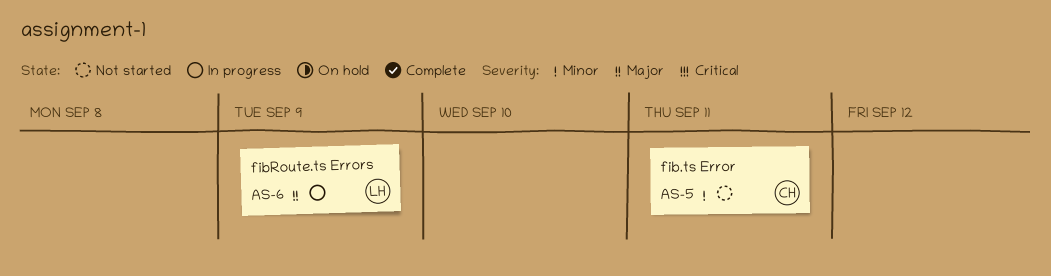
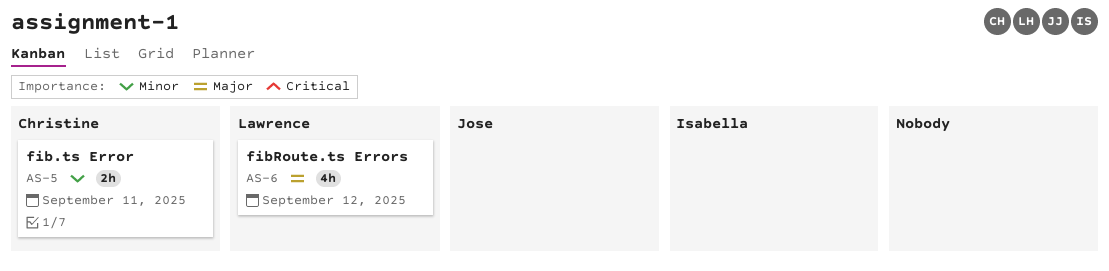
AS-6, due: Sep 9 -> Sep 12

